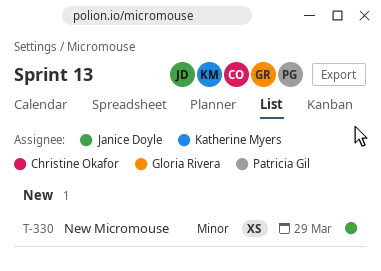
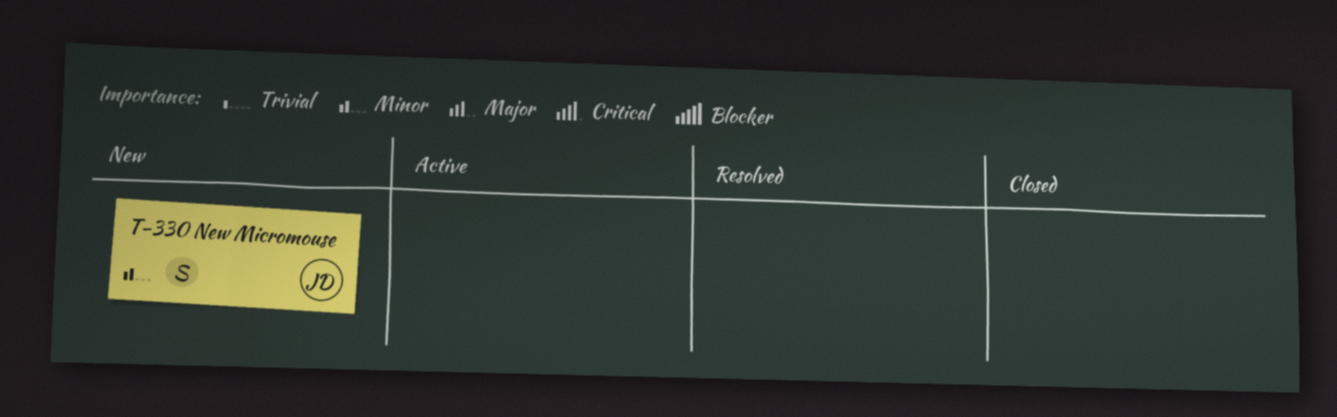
T-330, estimate: XS -> S

